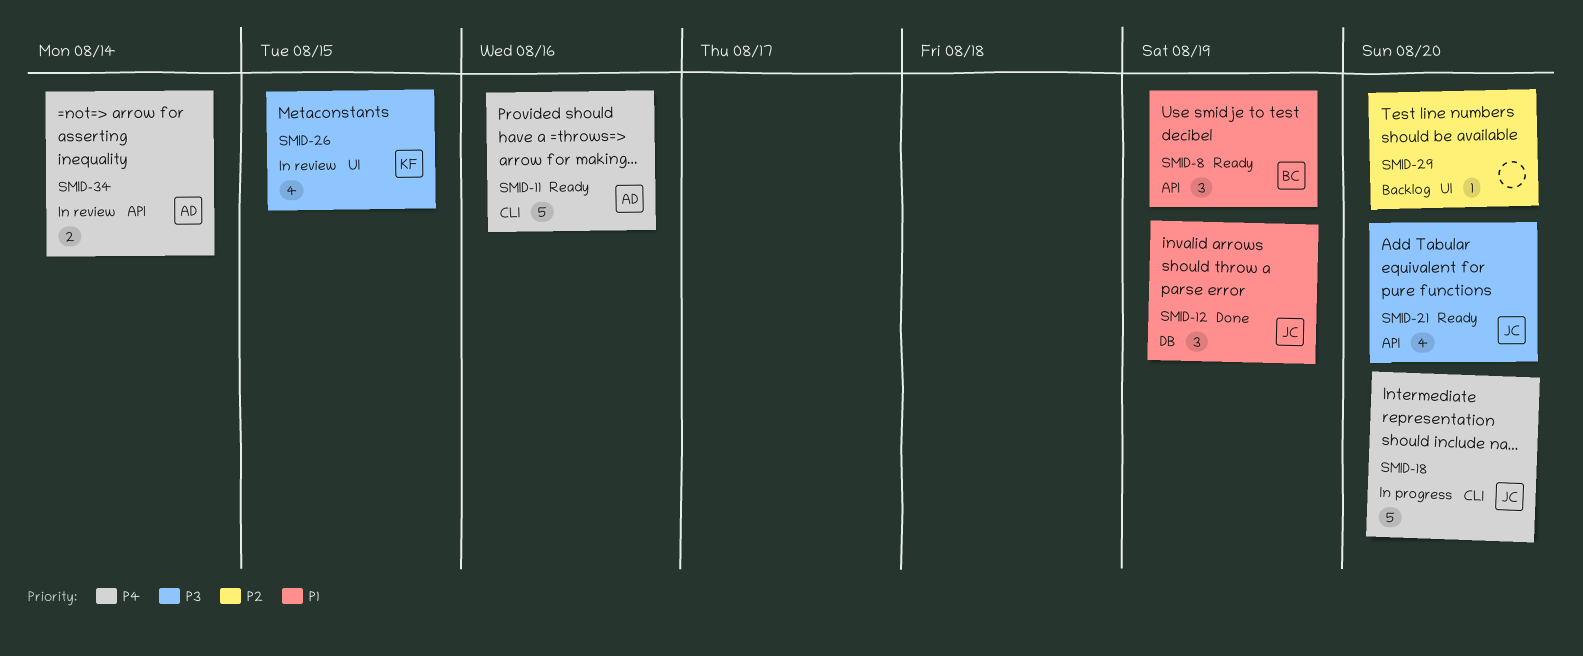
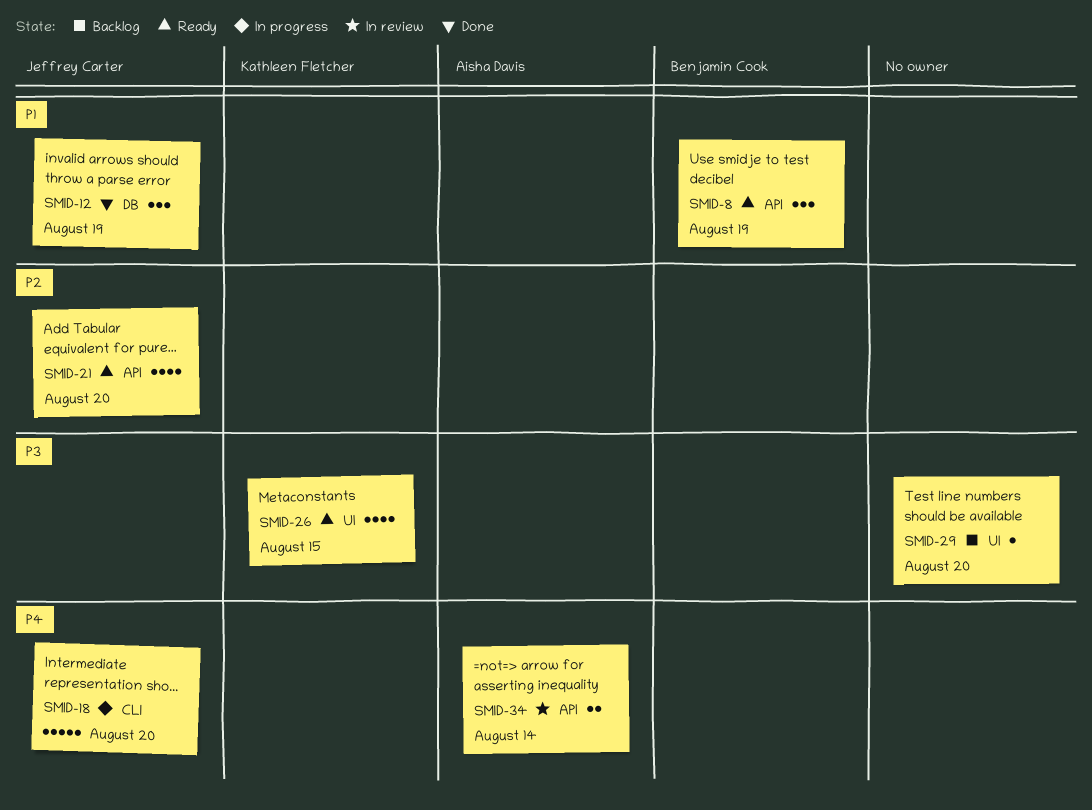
SMID-11: present -> none
SMID-21, priority: P3 -> P2
SMID-26, status: In review -> Ready
SMID-29, priority: P2 -> P3

